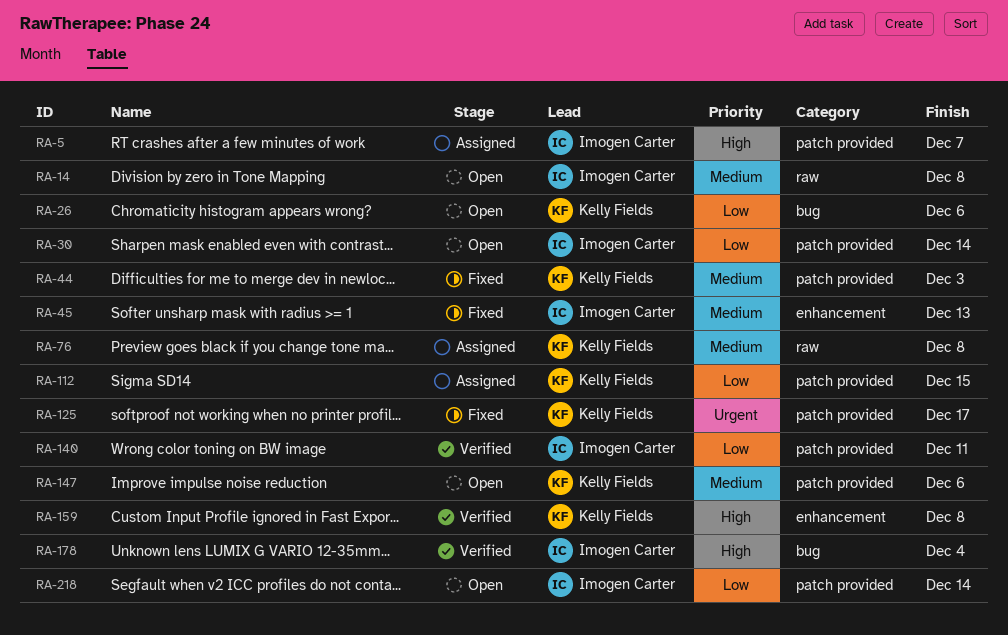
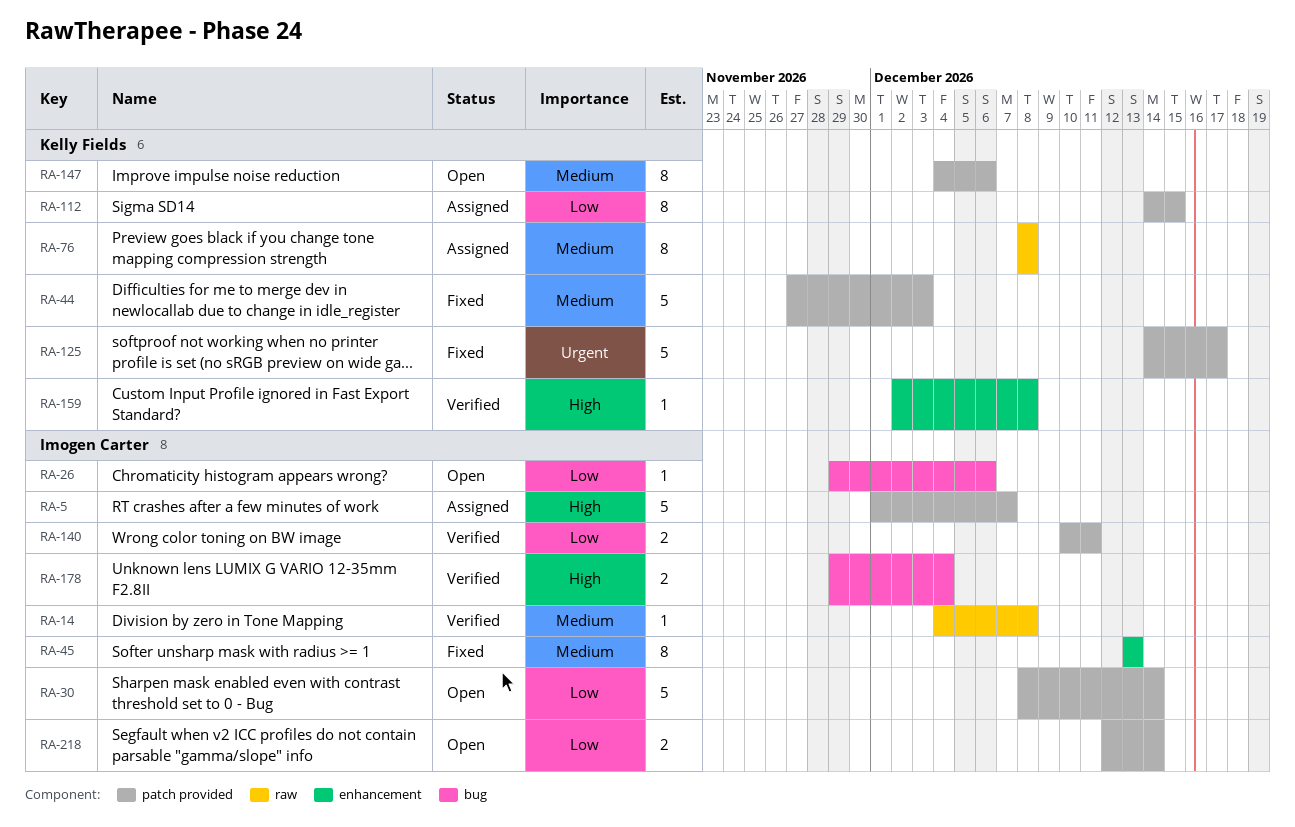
RA-14, status: Open -> Verified
RA-26, owner: Kelly Fields -> Imogen Carter

